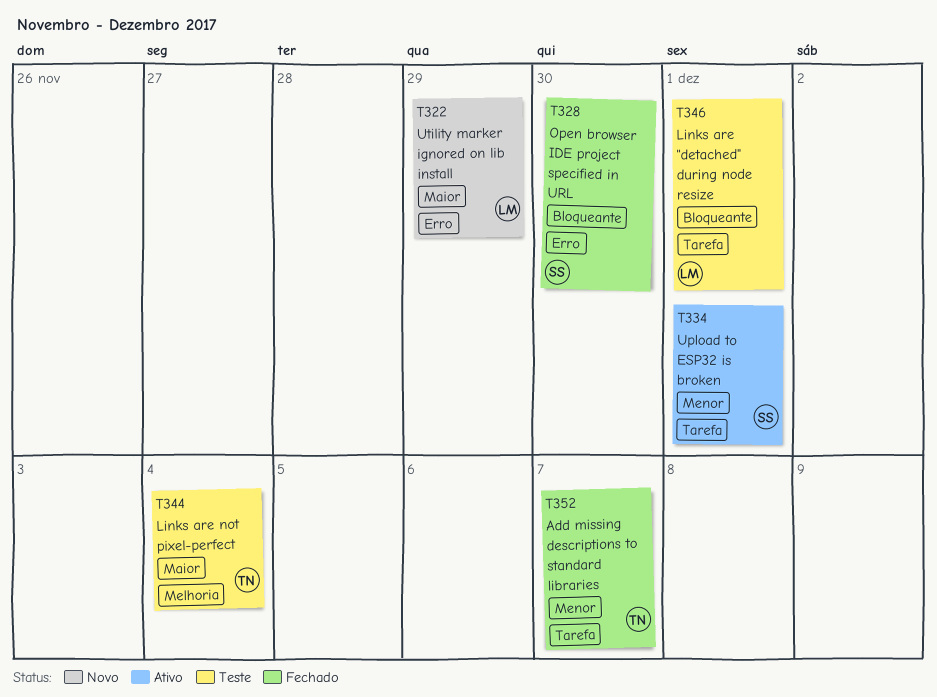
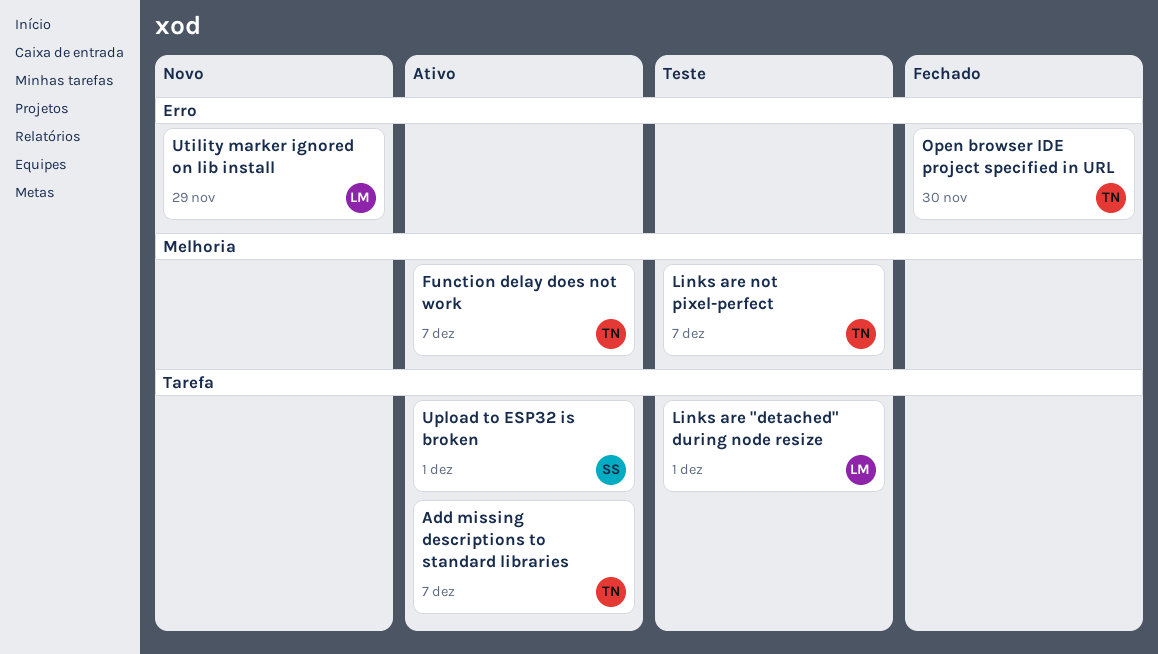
Add missing descriptions to standard libraries, status: Fechado -> Ativo
Function delay does not work: none -> present
Links are not pixel-perfect, due: Dec 4 -> Dec 7
Open browser IDE project specified in URL, owner: SS -> TN

